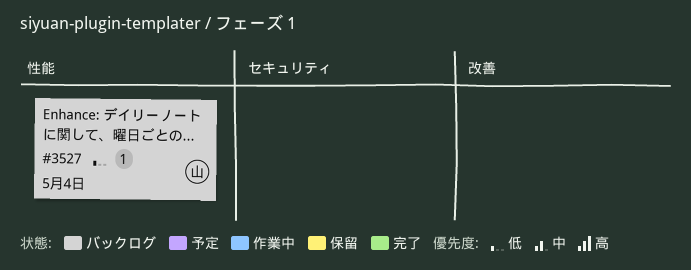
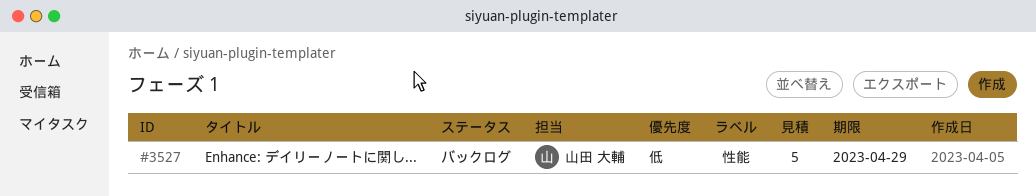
#3527, estimate: 1 -> 5
#3527, due: May 4 -> Apr 29

